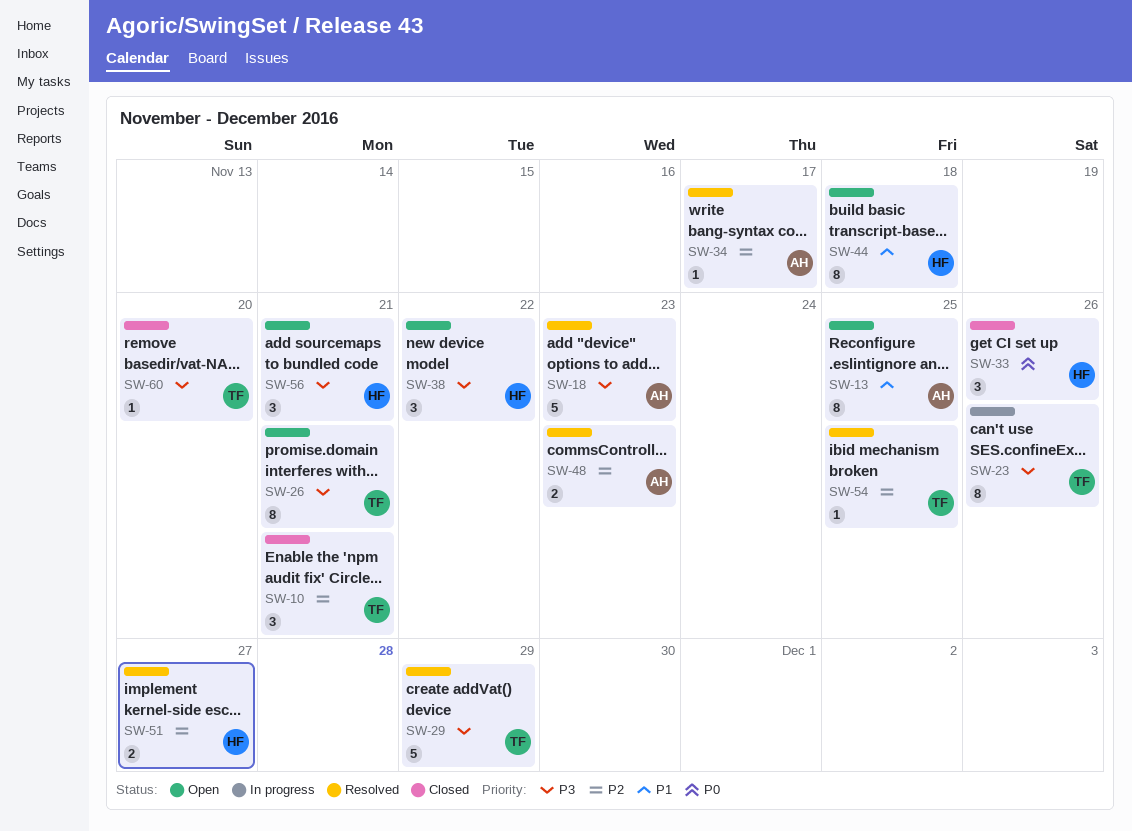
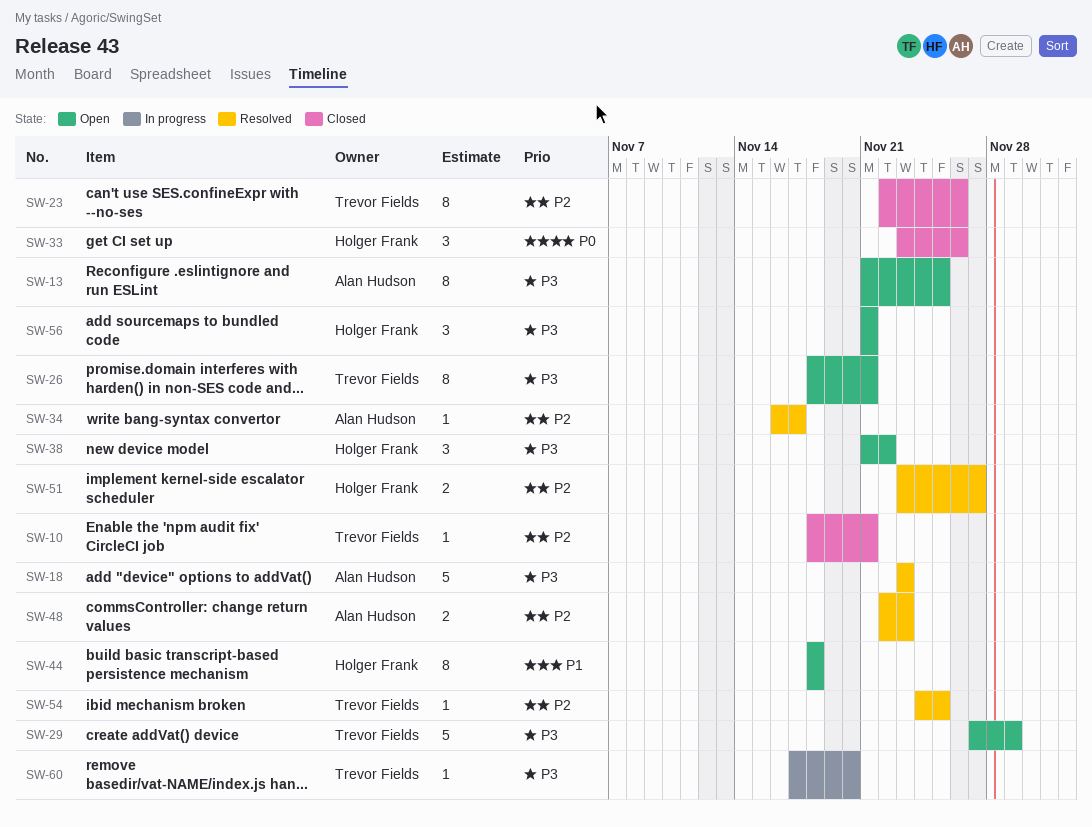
SW-10, estimate: 3 -> 1
SW-13, priority: P1 -> P3
SW-23, status: In progress -> Closed
SW-23, priority: P3 -> P2
SW-29, status: Resolved -> Open
SW-60, status: Closed -> In progress

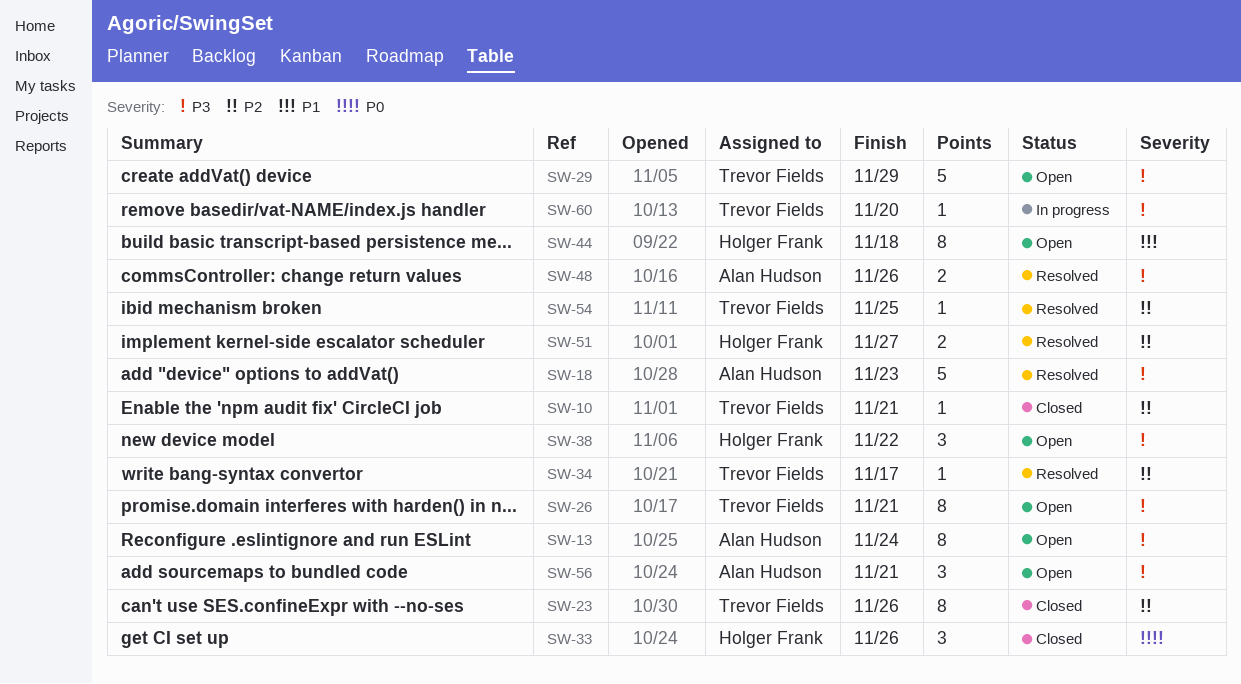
SW-13, due: Nov 25 -> Nov 24
SW-34, owner: Alan Hudson -> Trevor Fields
SW-48, priority: P2 -> P3
SW-48, due: Nov 23 -> Nov 26
SW-56, owner: Holger Frank -> Alan Hudson

